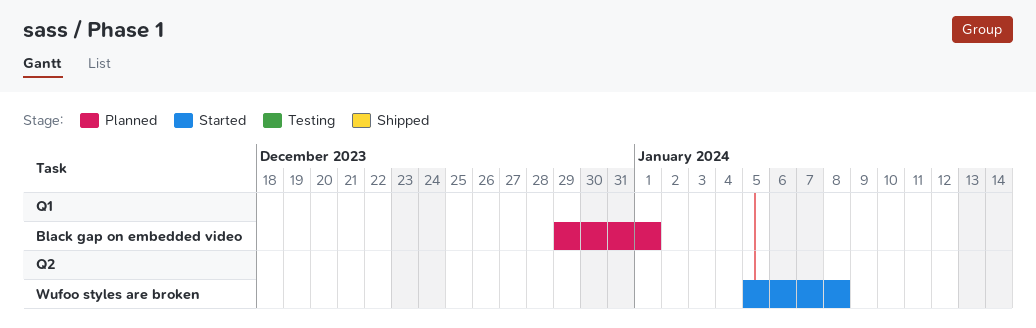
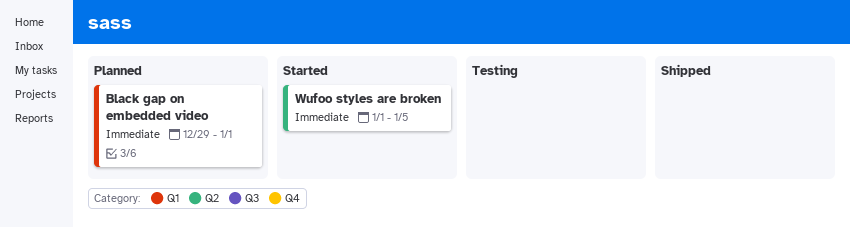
Wufoo styles are broken, start: Jan 5 -> Jan 1
Wufoo styles are broken, due: Jan 8 -> Jan 5

